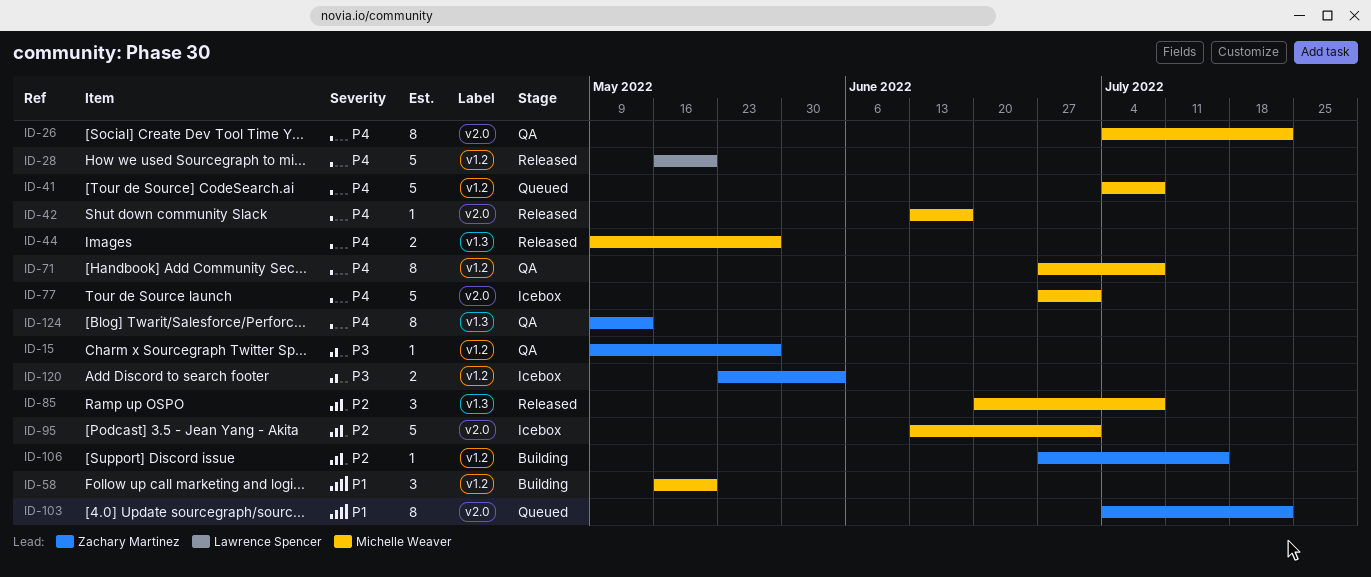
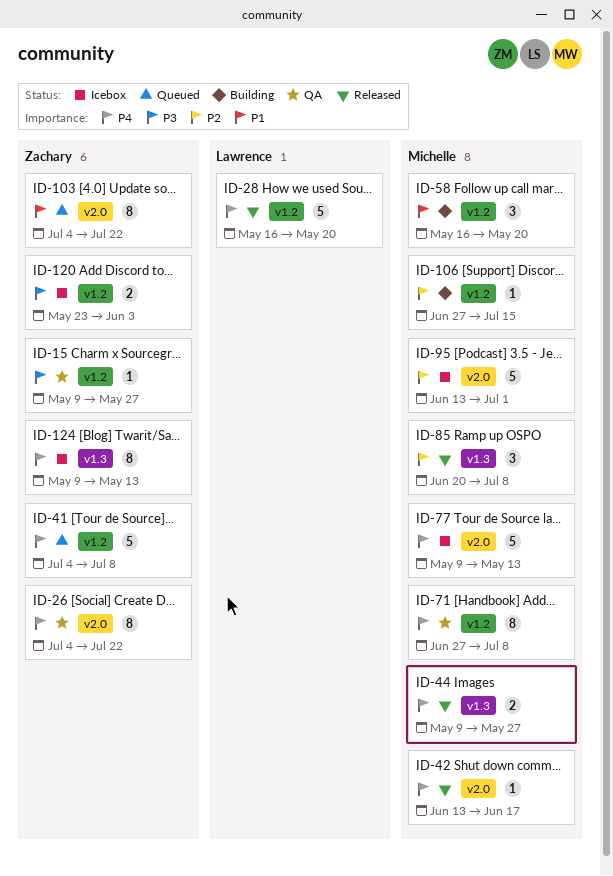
ID-26, owner: Michelle Weaver -> Zachary Martinez
ID-41, owner: Michelle Weaver -> Zachary Martinez
ID-77, start: Jun 27 -> May 9
ID-77, due: Jul 1 -> May 13
ID-106, owner: Zachary Martinez -> Michelle Weaver
ID-124, status: QA -> Icebox

